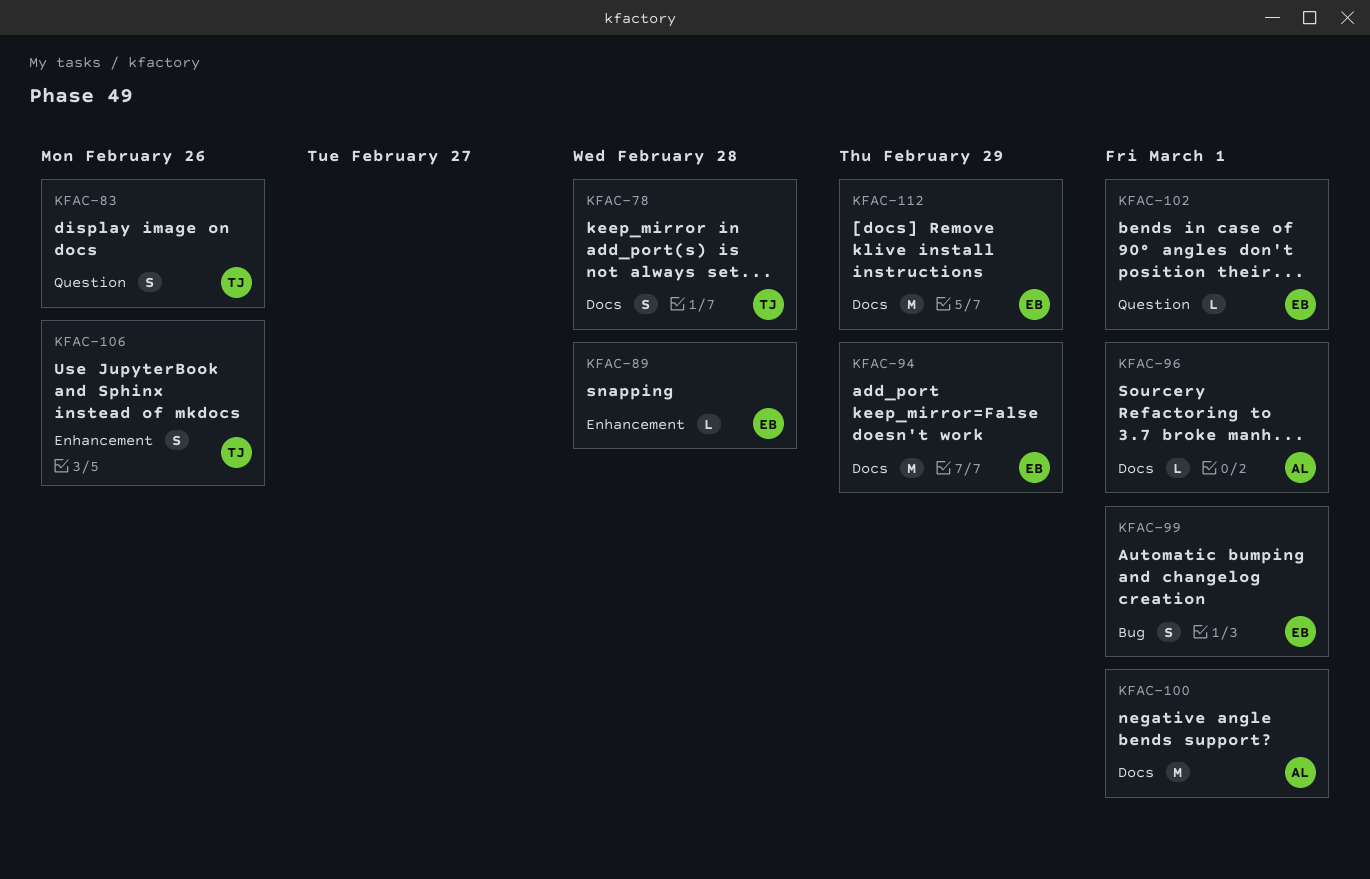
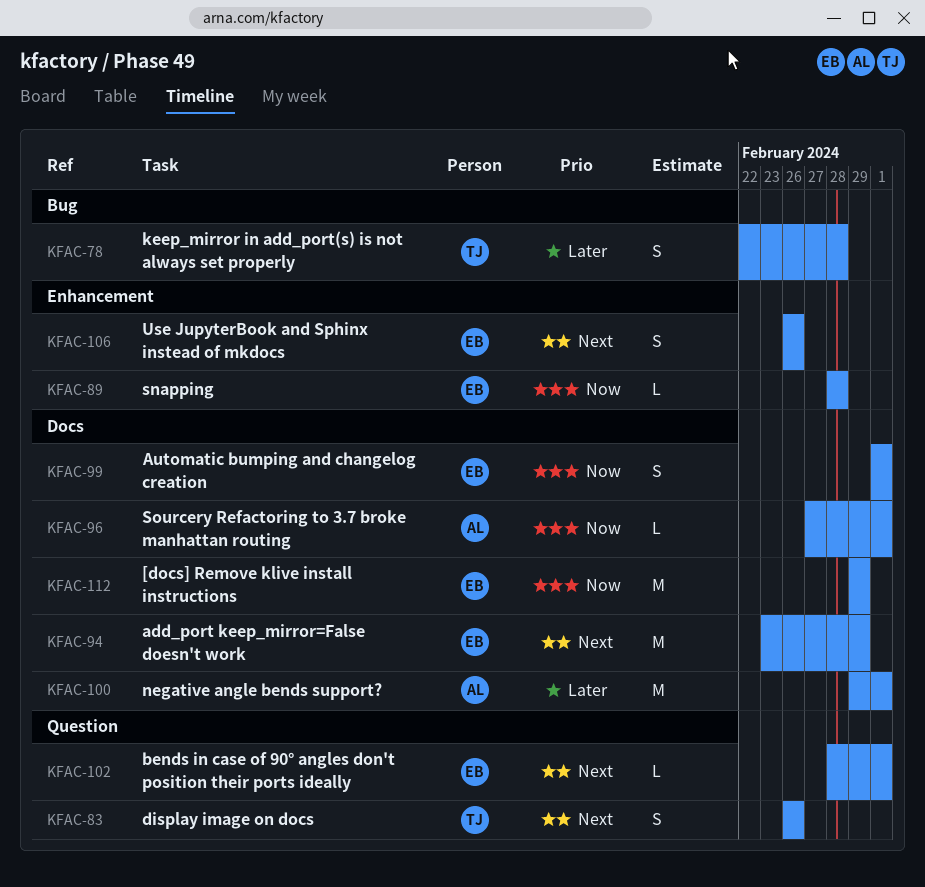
KFAC-78, label: Docs -> Bug
KFAC-99, label: Bug -> Docs
KFAC-106, owner: TJ -> EB

